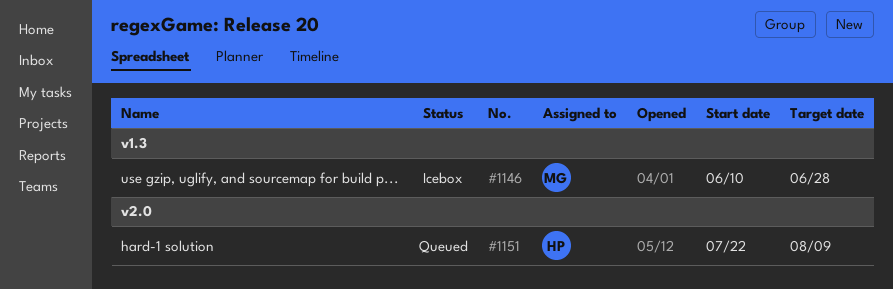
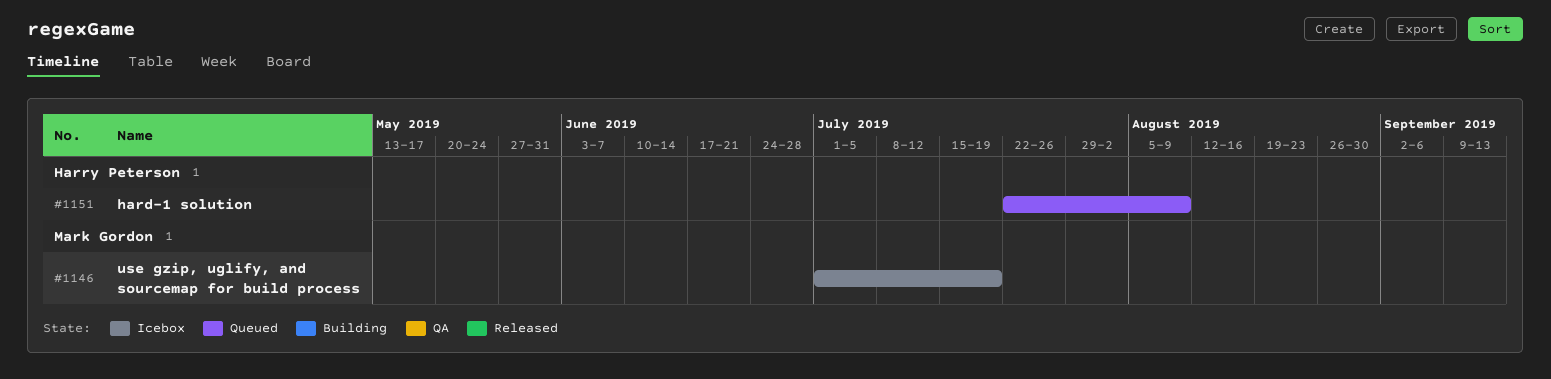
#1146, start: Jun 10 -> Jul 1
#1146, due: Jun 28 -> Jul 19

